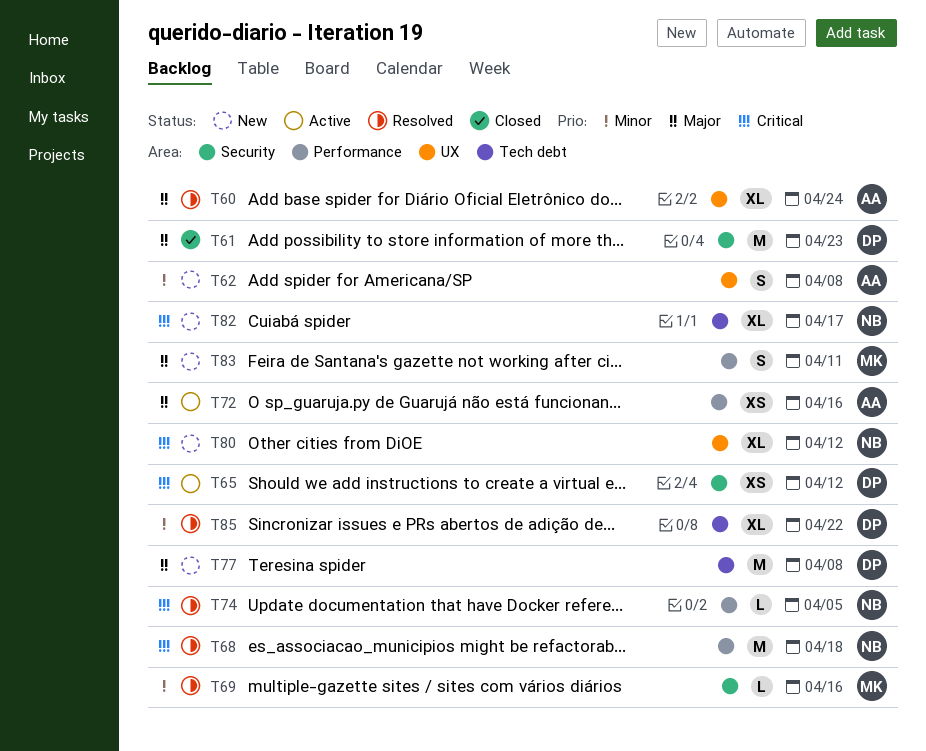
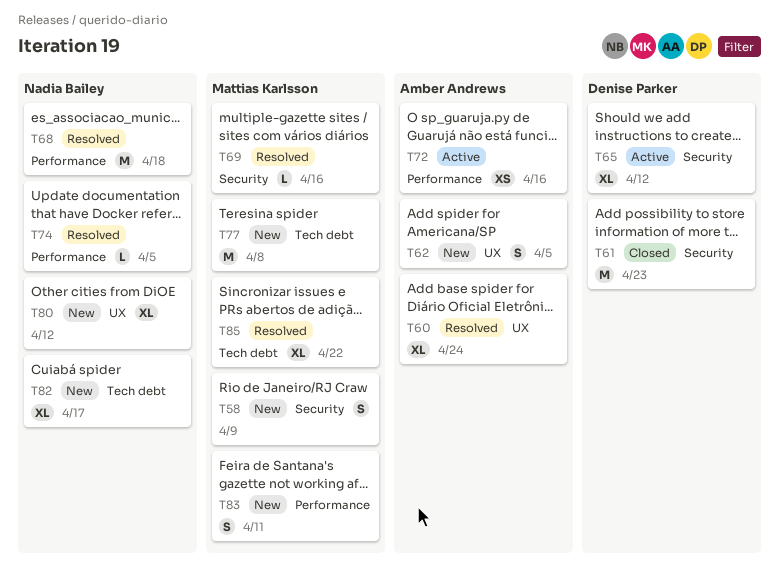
T58: none -> present
T62, due: Apr 8 -> Apr 5
T65, estimate: XS -> XL
T77, owner: Denise Parker -> Mattias Karlsson
T85, owner: Denise Parker -> Mattias Karlsson

